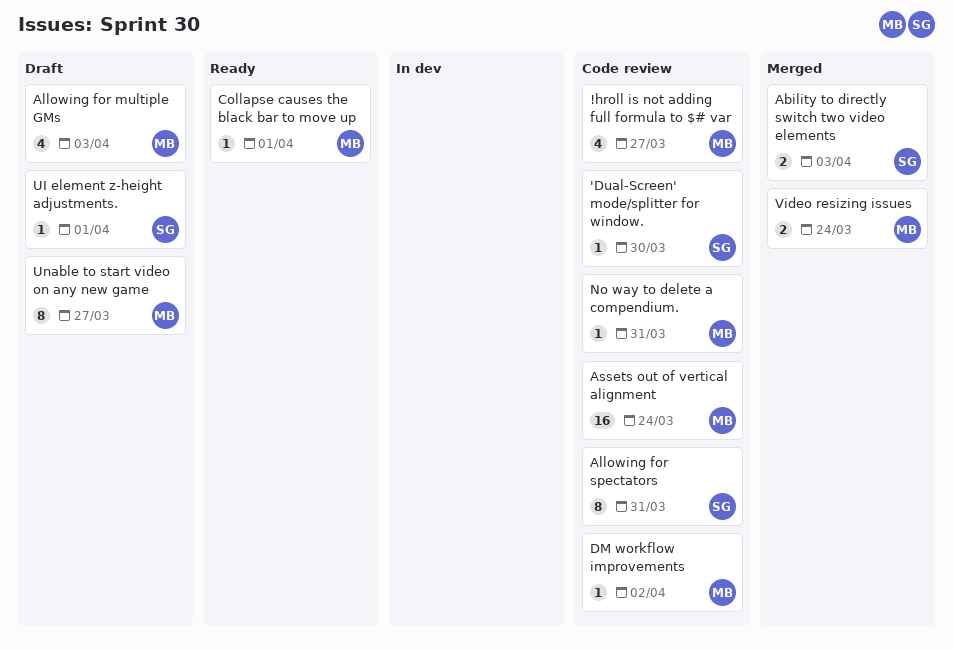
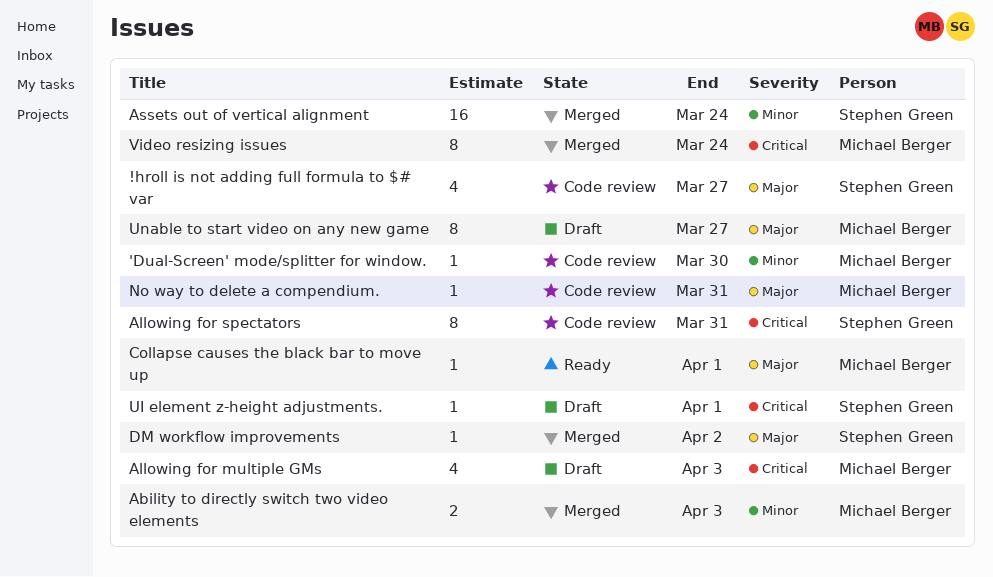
!hroll is not adding full formula to $# var, owner: Michael Berger -> Stephen Green
'Dual-Screen' mode/splitter for window., owner: Stephen Green -> Michael Berger
Ability to directly switch two video elements, owner: Stephen Green -> Michael Berger
Assets out of vertical alignment, status: Code review -> Merged
Assets out of vertical alignment, owner: Michael Berger -> Stephen Green
DM workflow improvements, status: Code review -> Merged
DM workflow improvements, owner: Michael Berger -> Stephen Green
Video resizing issues, estimate: 2 -> 8

